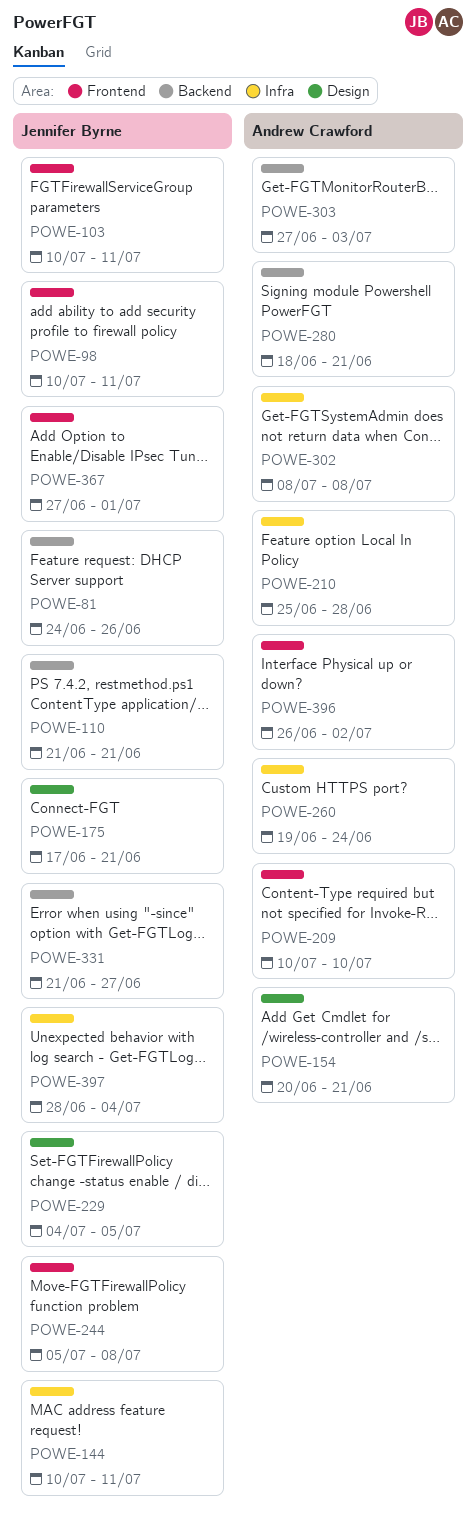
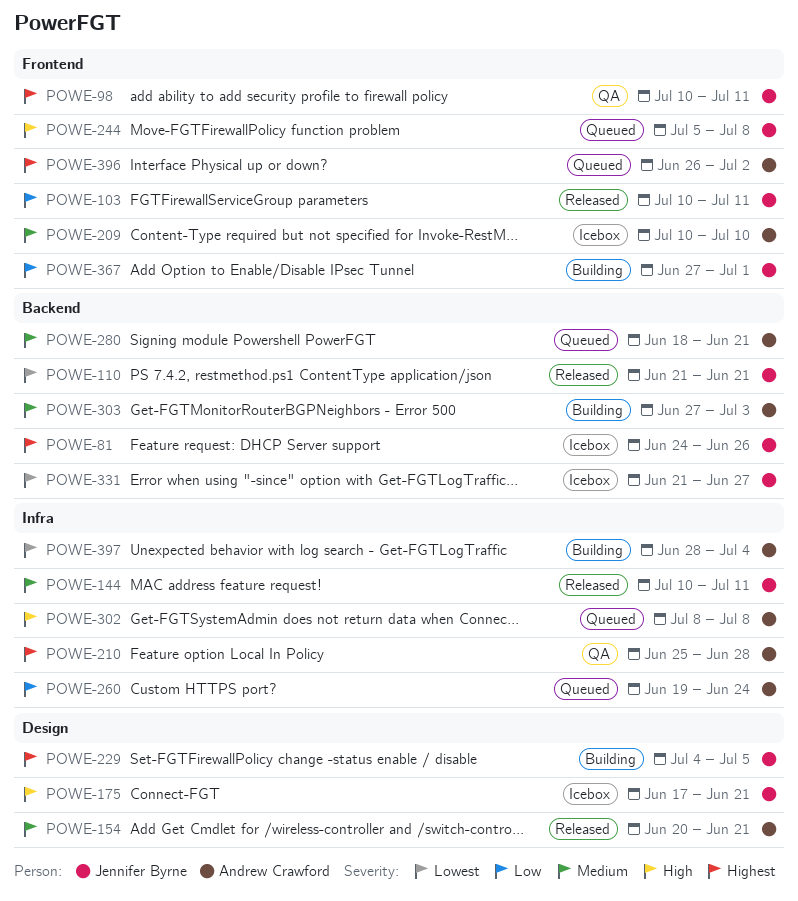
POWE-397, owner: Jennifer Byrne -> Andrew Crawford

